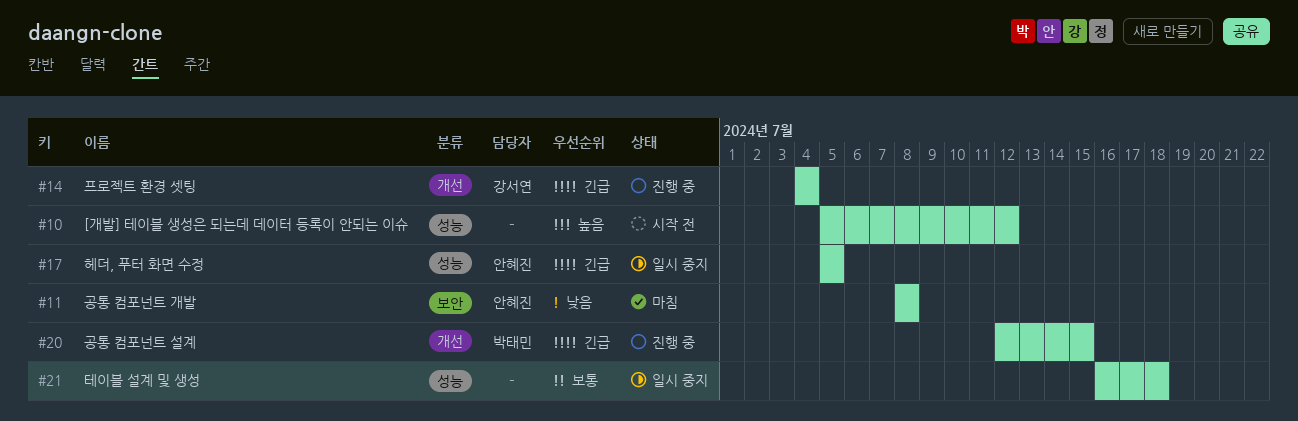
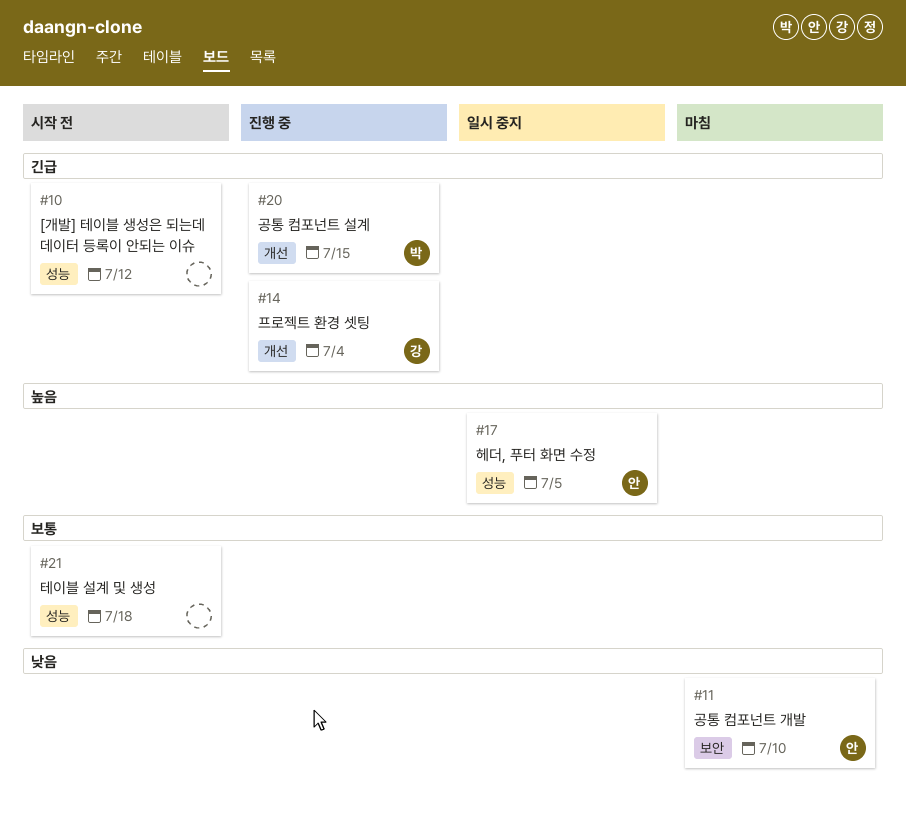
#10, priority: 높음 -> 긴급
#11, due: Jul 8 -> Jul 10
#17, priority: 긴급 -> 높음
#21, status: 일시 중지 -> 시작 전

